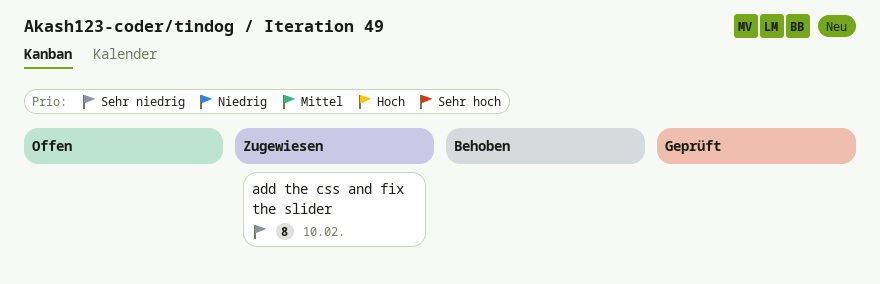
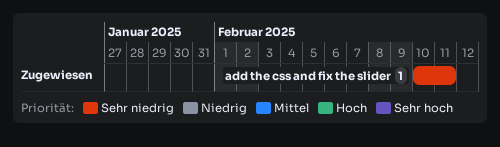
add the css and fix the slider, estimate: 8 -> 1
add the css and fix the slider, due: Feb 10 -> Feb 11

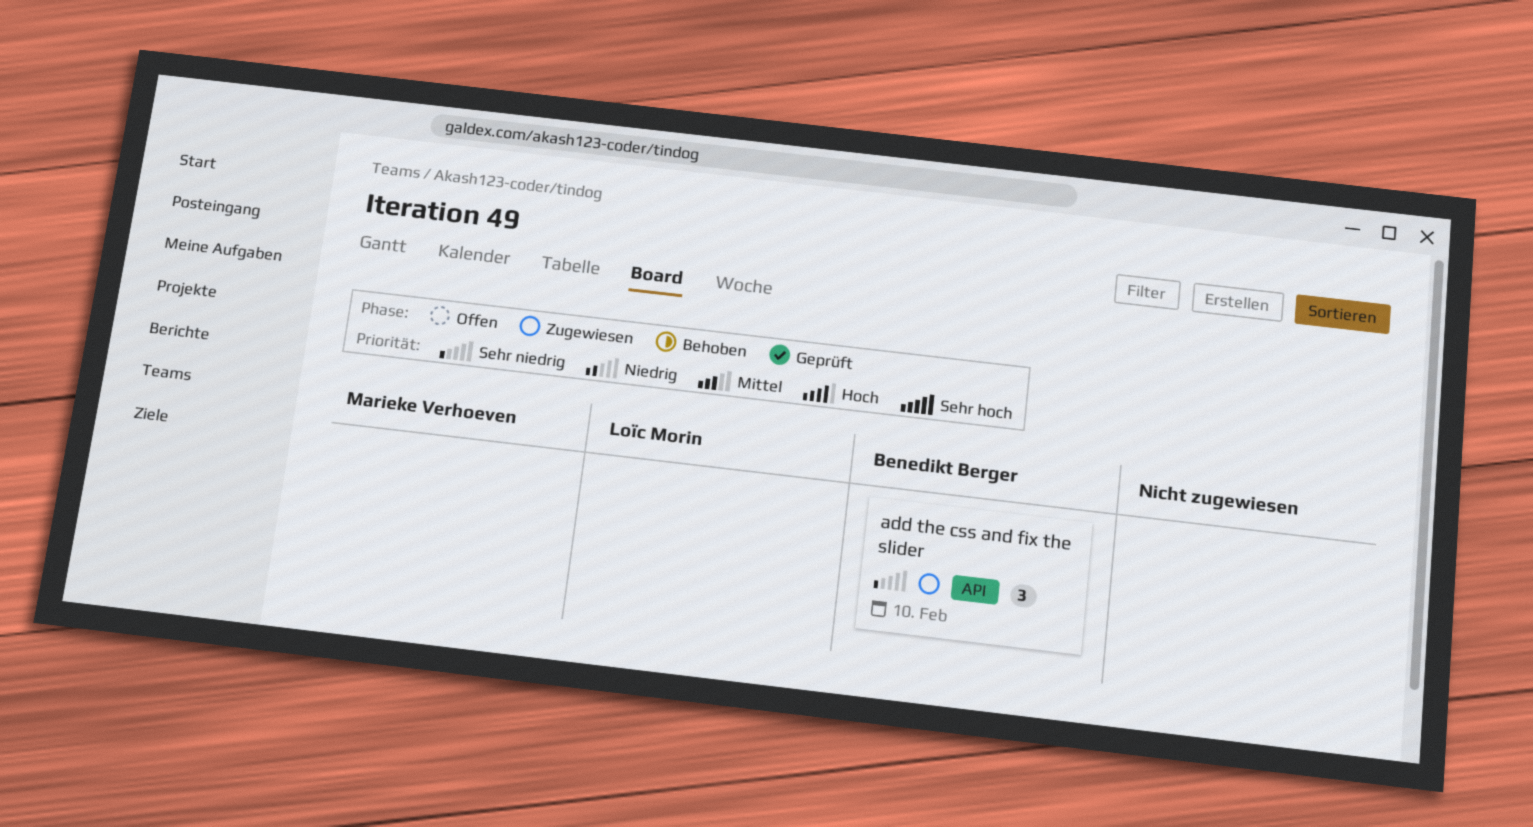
add the css and fix the slider, estimate: 1 -> 3
add the css and fix the slider, due: Feb 11 -> Feb 10

